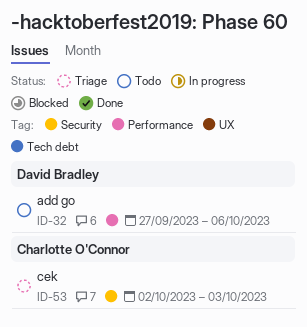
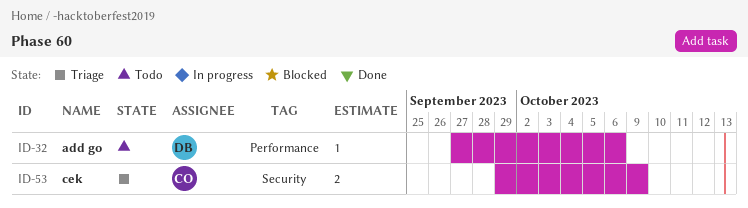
ID-53, start: Oct 2 -> Sep 29
ID-53, due: Oct 3 -> Oct 9

